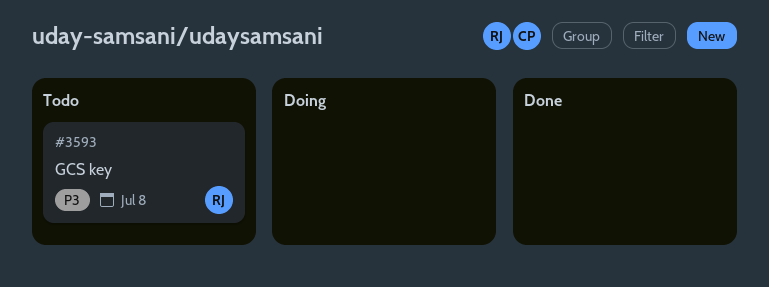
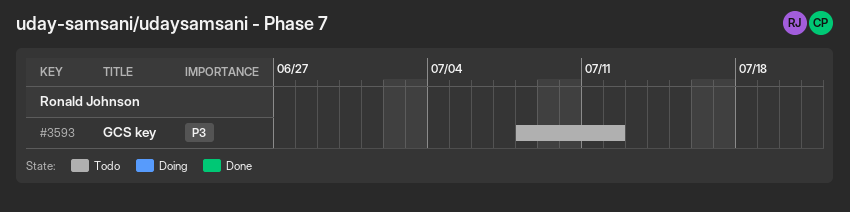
#3593, due: Jul 8 -> Jul 12

